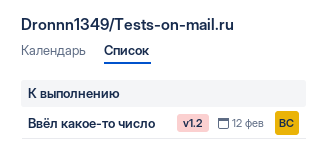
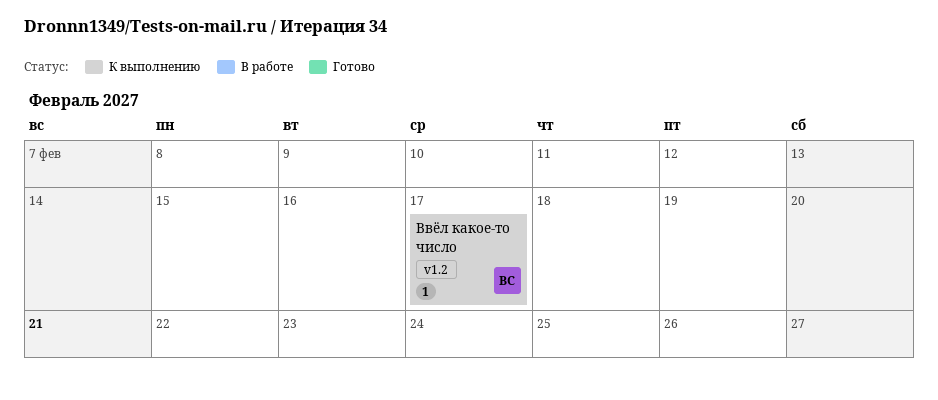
Ввёл какое-то число, due: Feb 12 -> Feb 17

